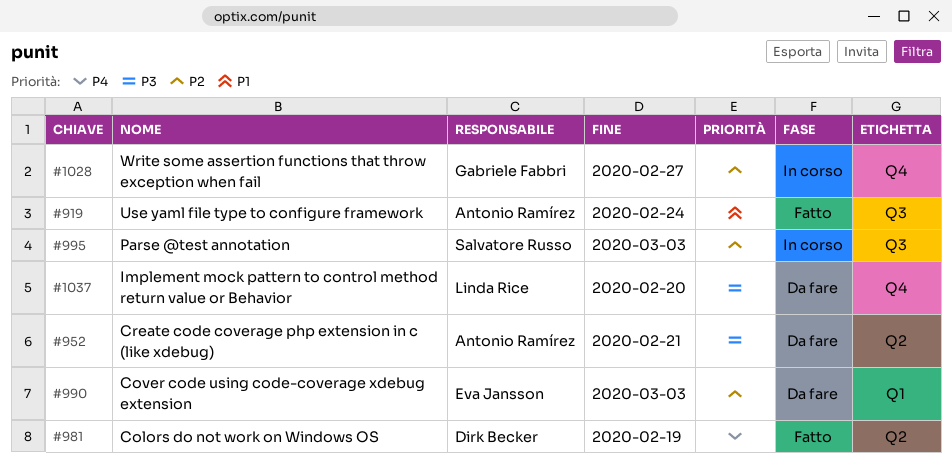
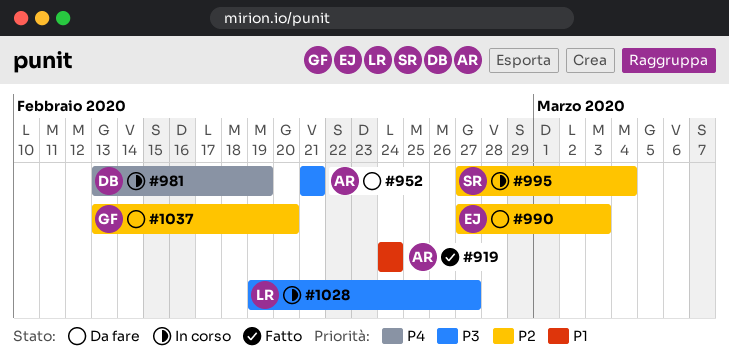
#981, status: Fatto -> In corso
#995, due: Mar 3 -> Mar 4
#1028, owner: Gabriele Fabbri -> Linda Rice
#1028, priority: P2 -> P3
#1037, owner: Linda Rice -> Gabriele Fabbri
#1037, priority: P3 -> P2

